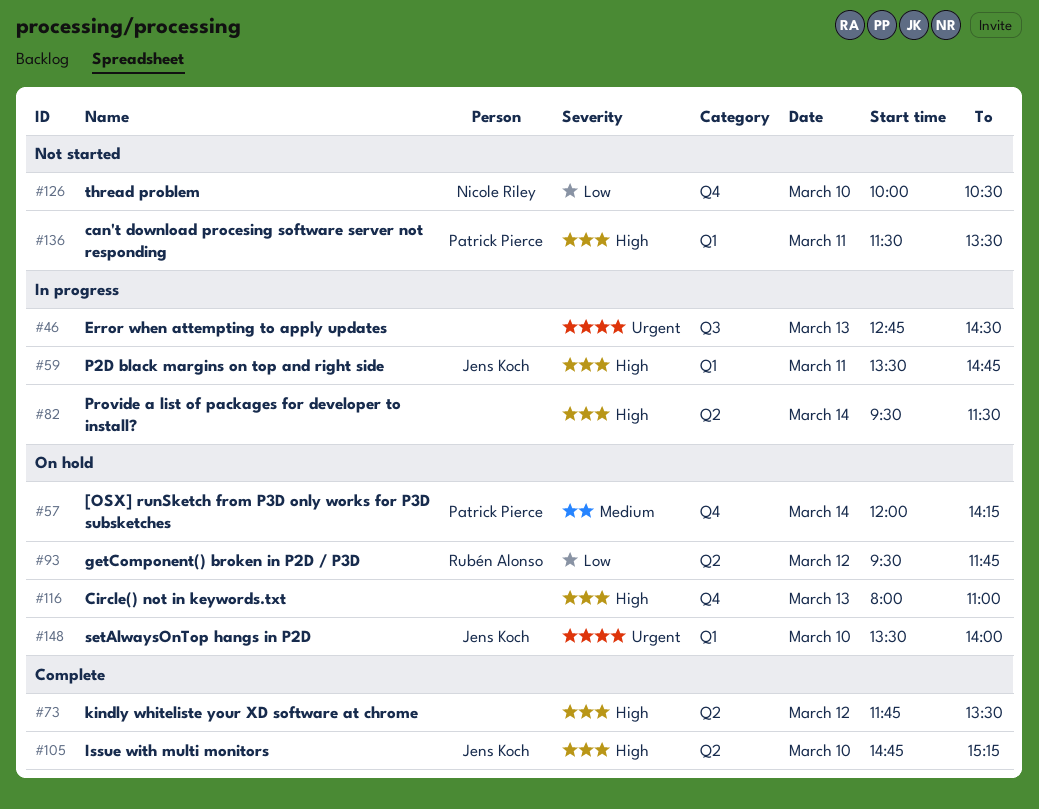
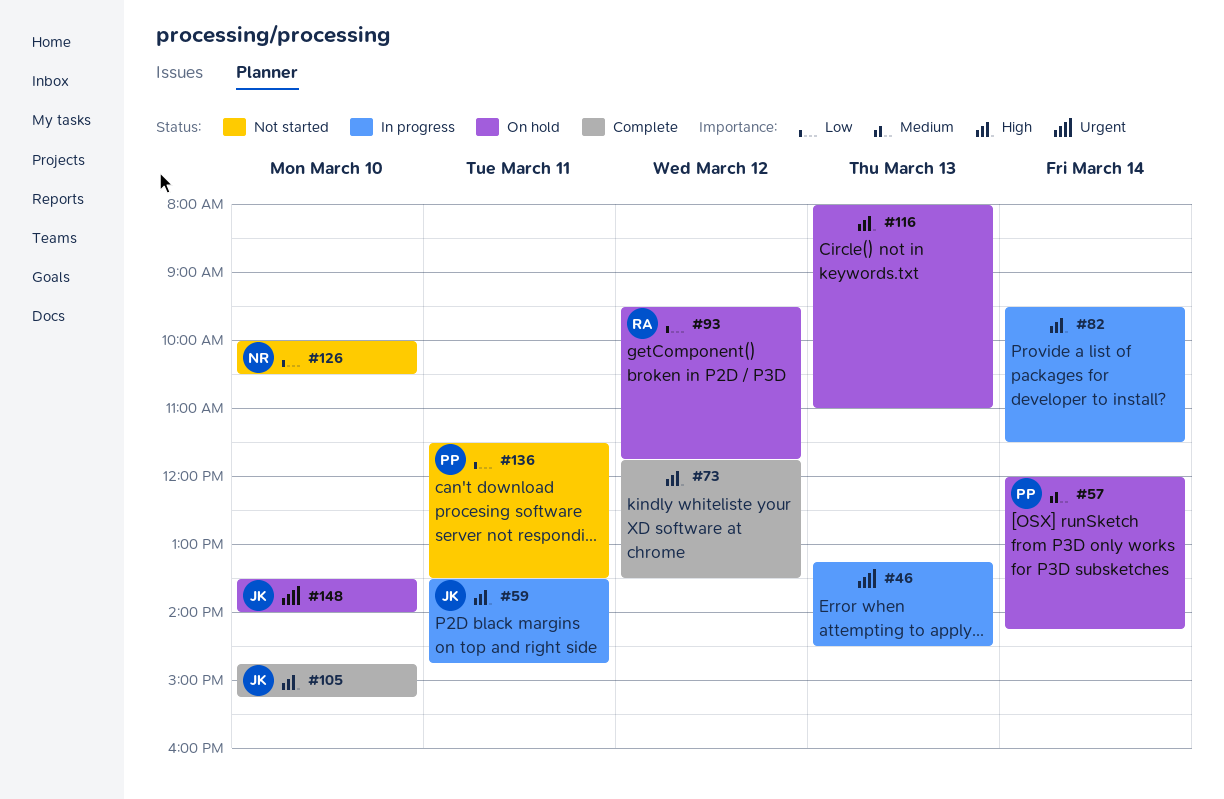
#46, begins: 12:45 -> 13:15
#136, priority: High -> Low

